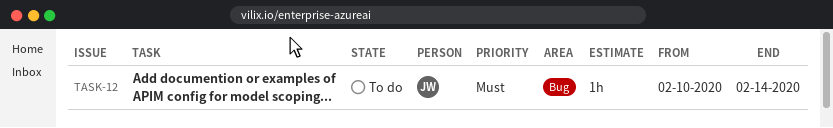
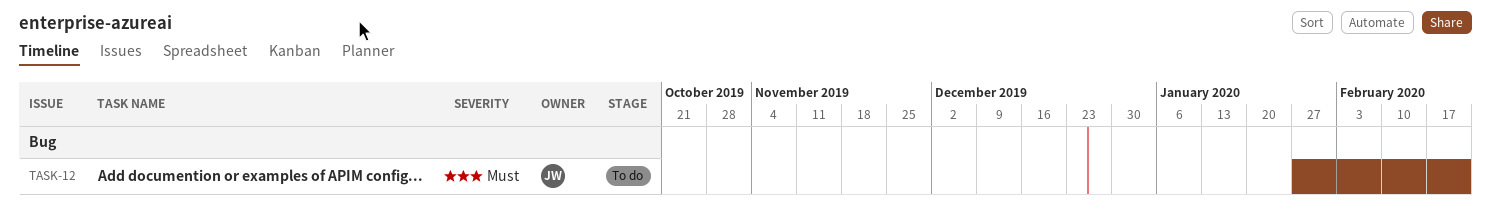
TASK-12, start: Feb 10 -> Jan 27
TASK-12, due: Feb 14 -> Feb 21

